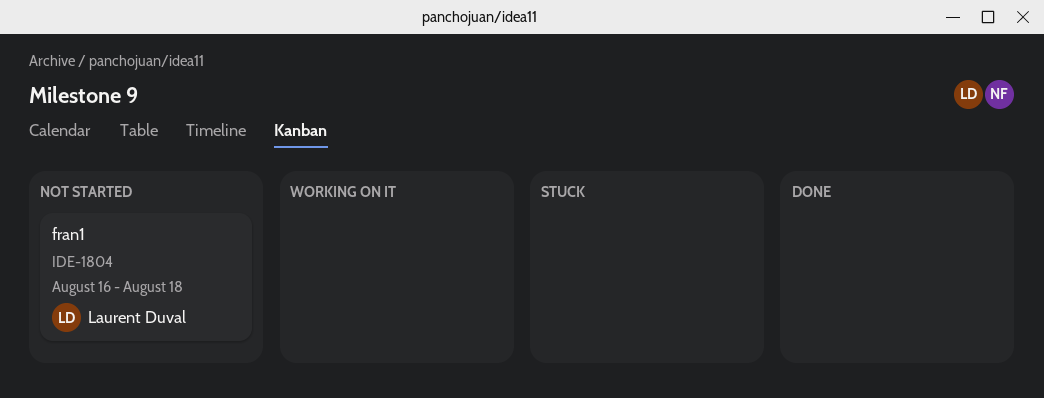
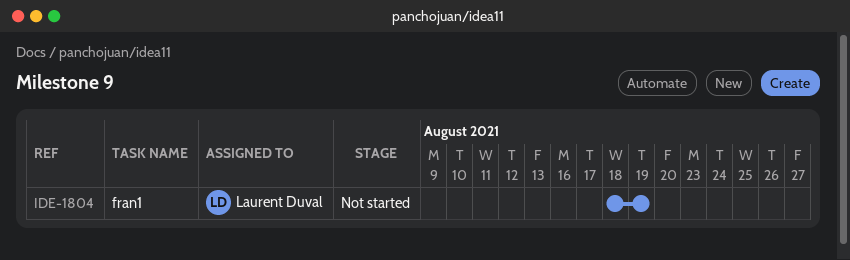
IDE-1804, start: Aug 16 -> Aug 18
IDE-1804, due: Aug 18 -> Aug 19

